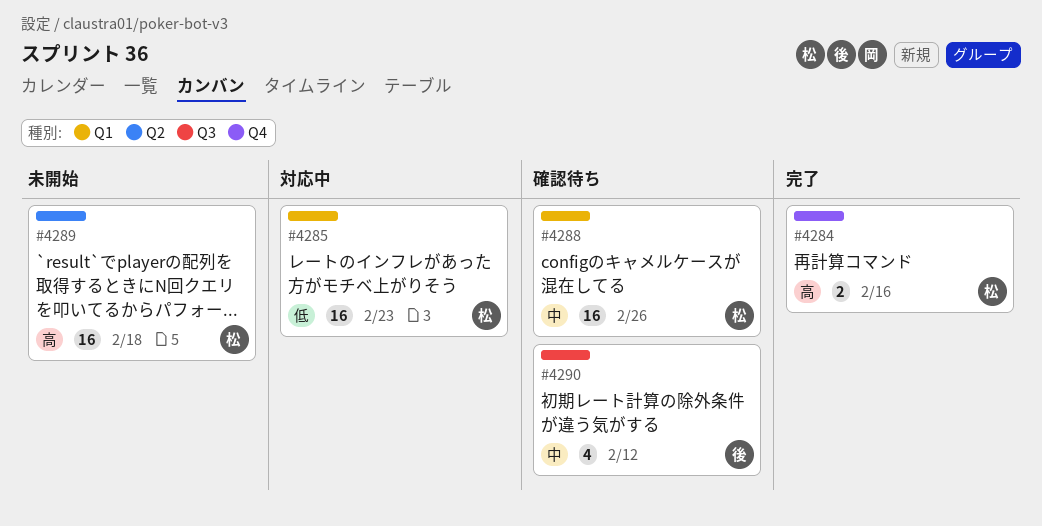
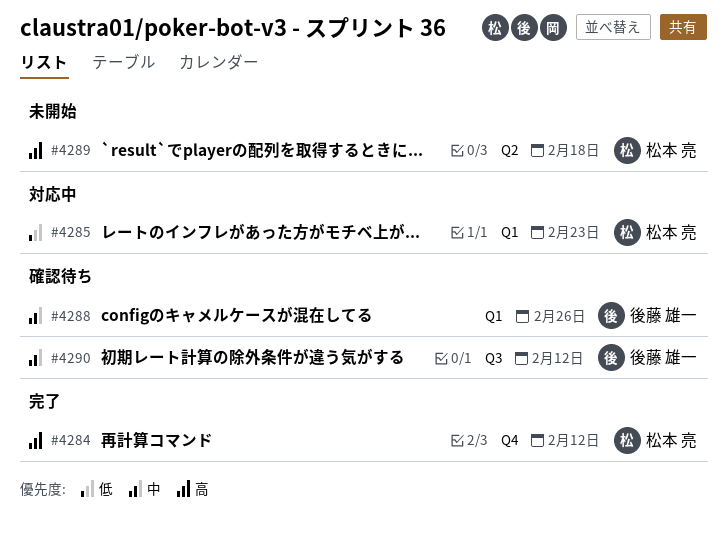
#4284, due: Feb 16 -> Feb 12
#4288, owner: 松本 亮 -> 後藤 雄一

